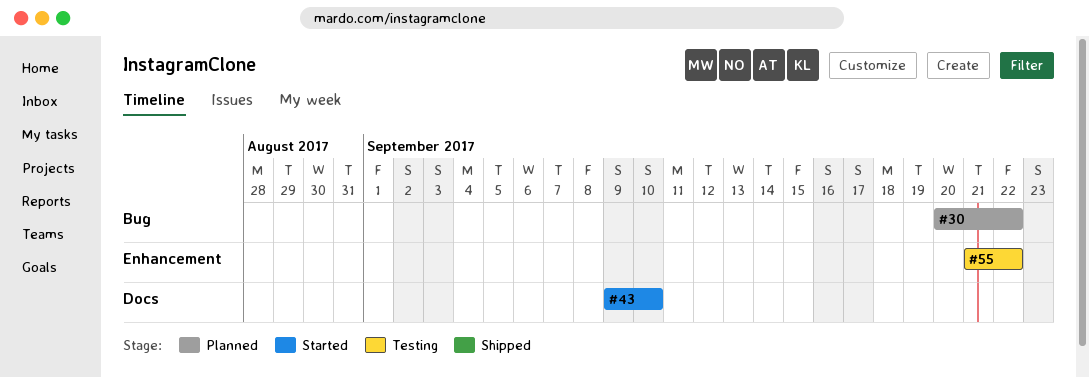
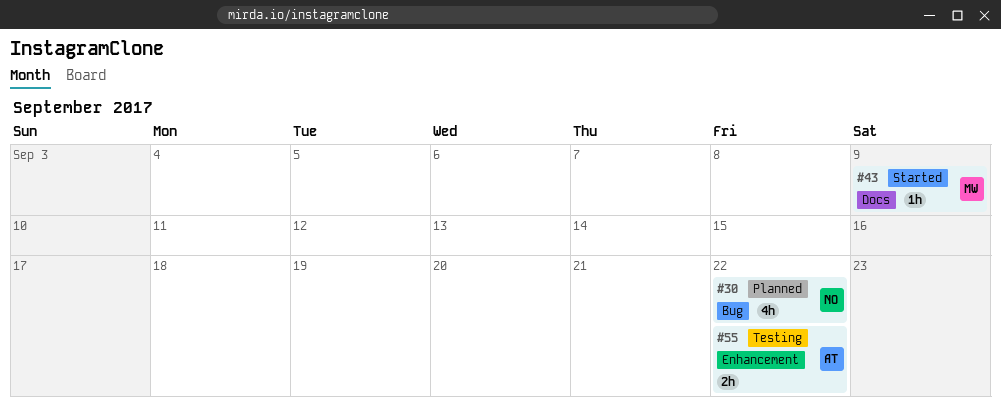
#43, due: Sep 10 -> Sep 9

